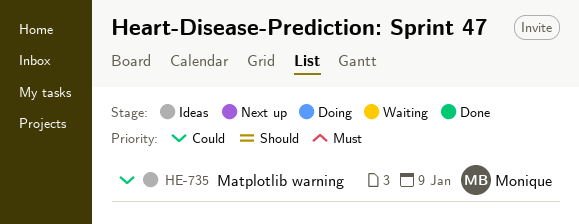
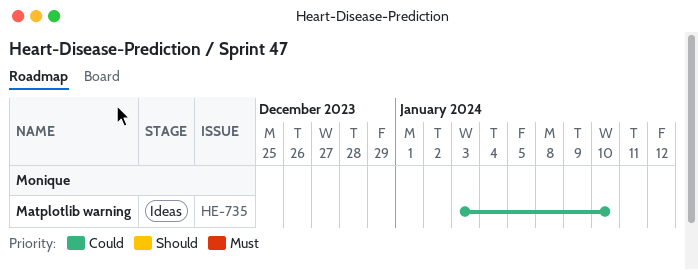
HE-735, due: Jan 9 -> Jan 10

